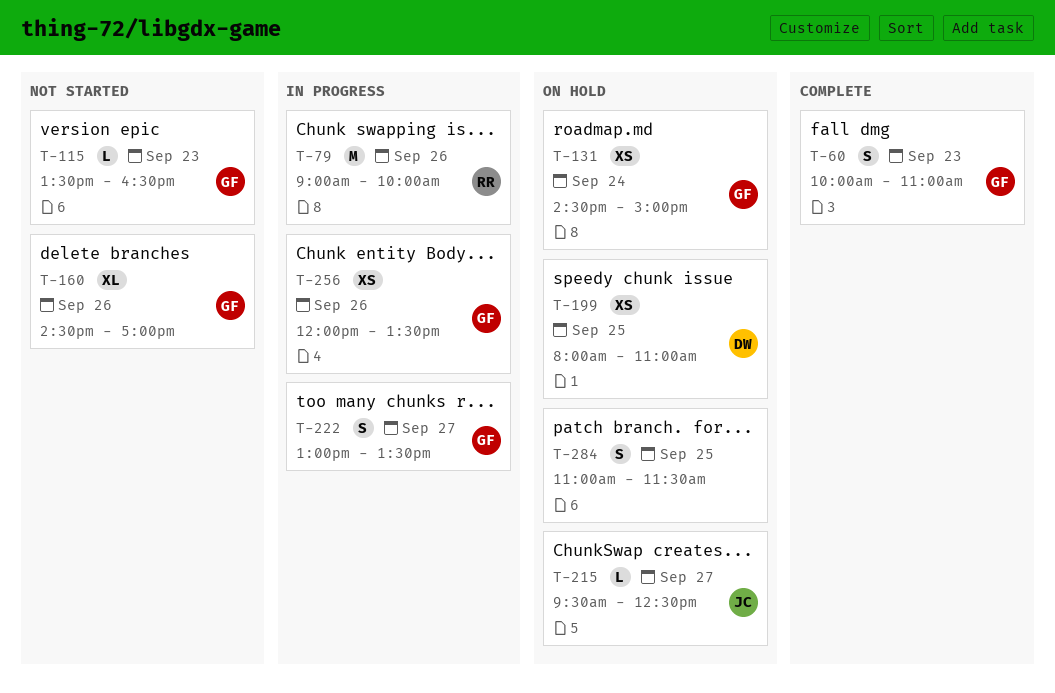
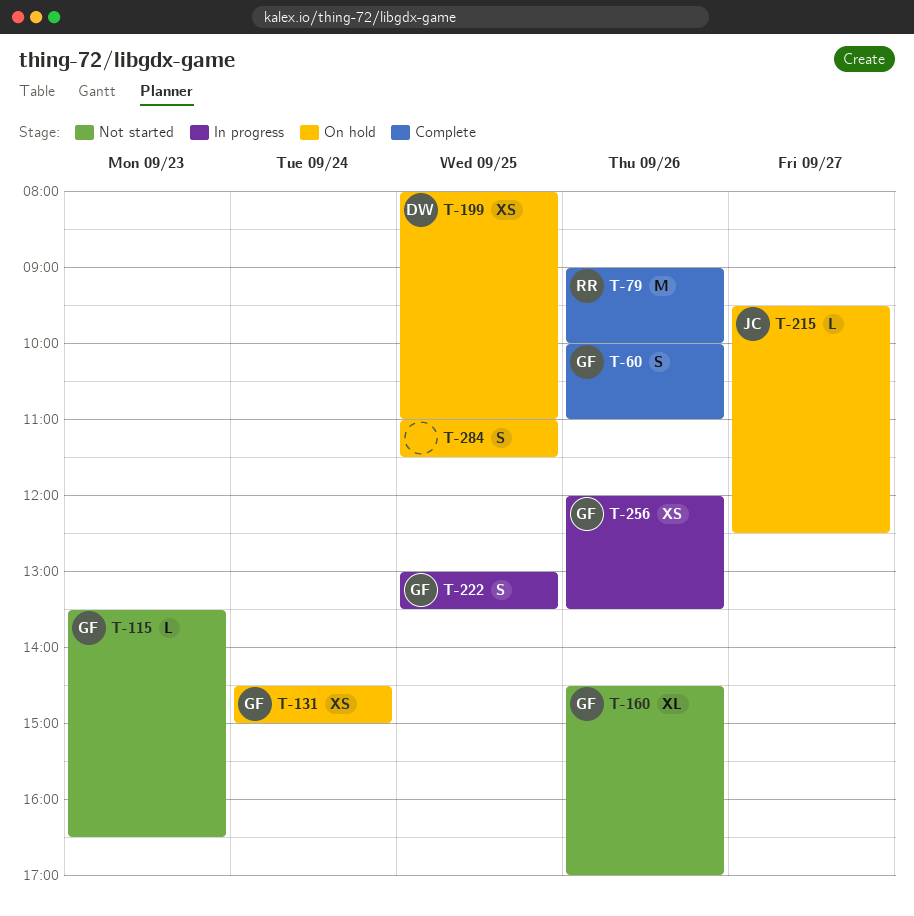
T-60, day: Sep 23 -> Sep 26
T-79, status: In progress -> Complete
T-222, day: Sep 27 -> Sep 25

